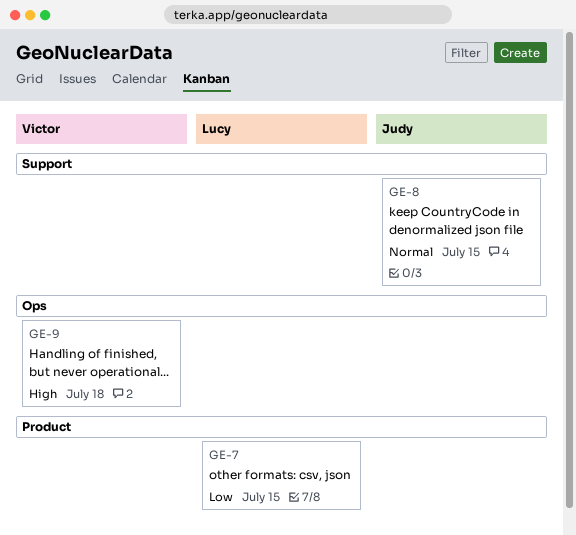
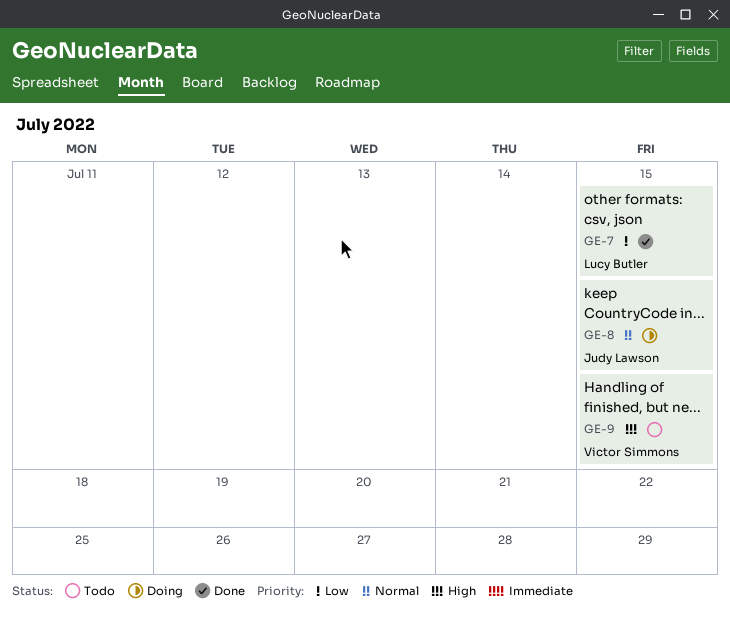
GE-9, due: Jul 18 -> Jul 15

